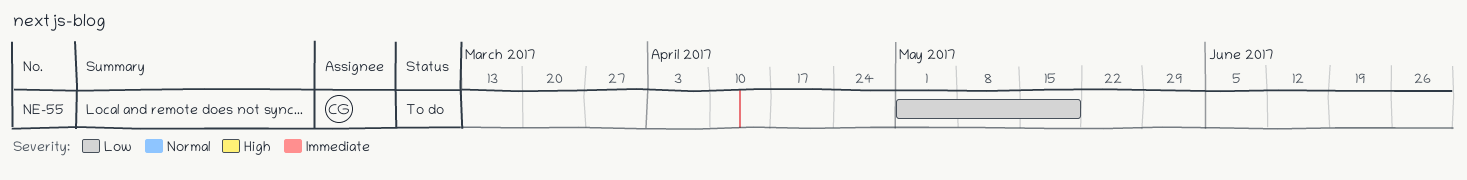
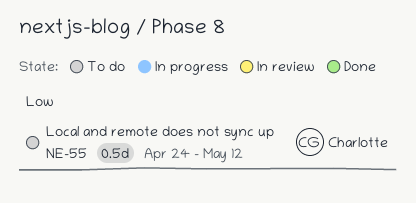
NE-55, start: May 1 -> Apr 24
NE-55, due: May 19 -> May 12

